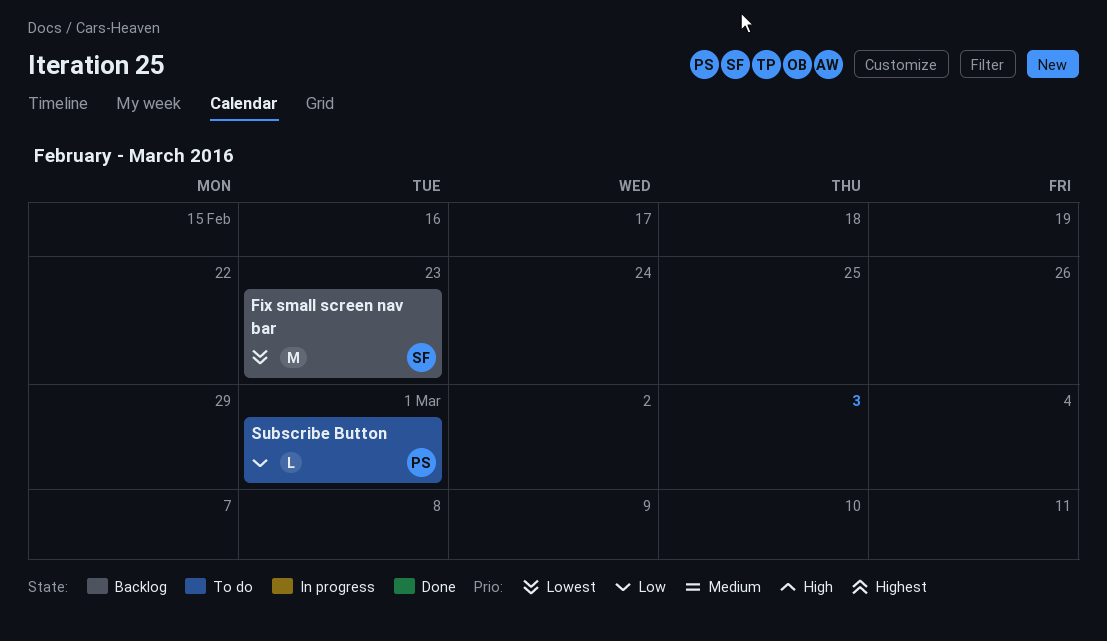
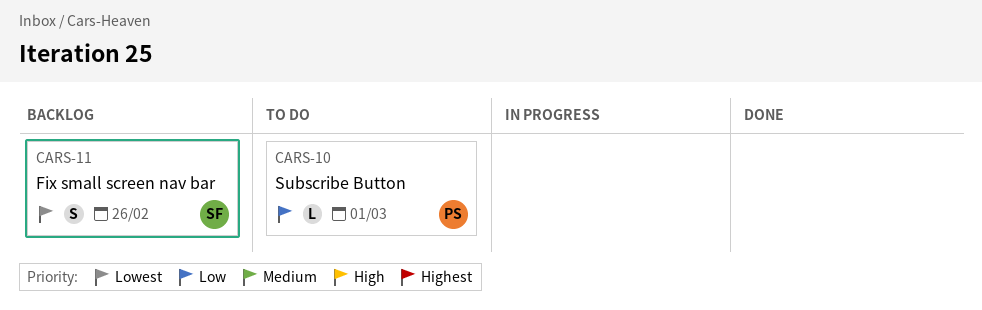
Fix small screen nav bar, estimate: M -> S
Fix small screen nav bar, due: Feb 23 -> Feb 26

